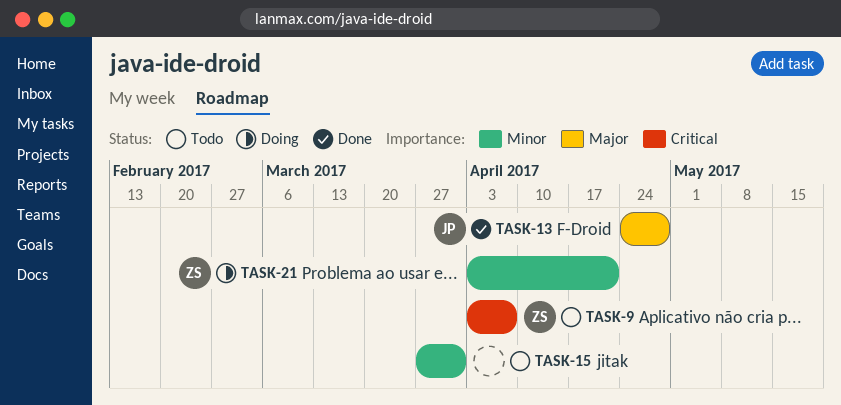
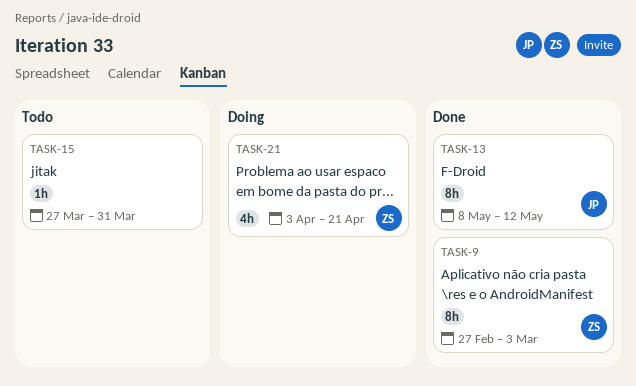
TASK-9, status: Todo -> Done
TASK-9, start: Apr 3 -> Feb 27
TASK-9, due: Apr 7 -> Mar 3
TASK-13, start: Apr 24 -> May 8
TASK-13, due: Apr 28 -> May 12

